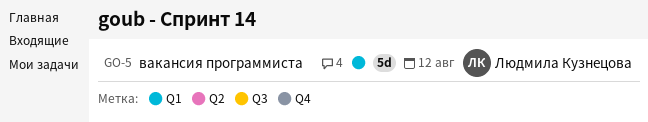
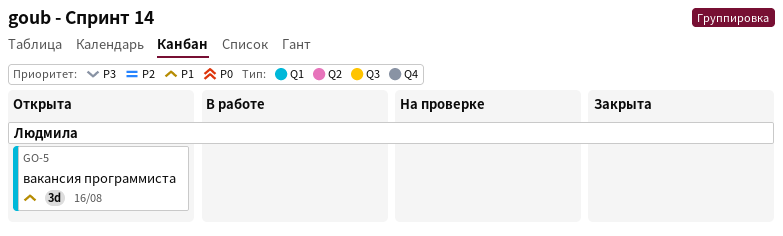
GO-5, estimate: 5d -> 3d
GO-5, due: Aug 12 -> Aug 16

